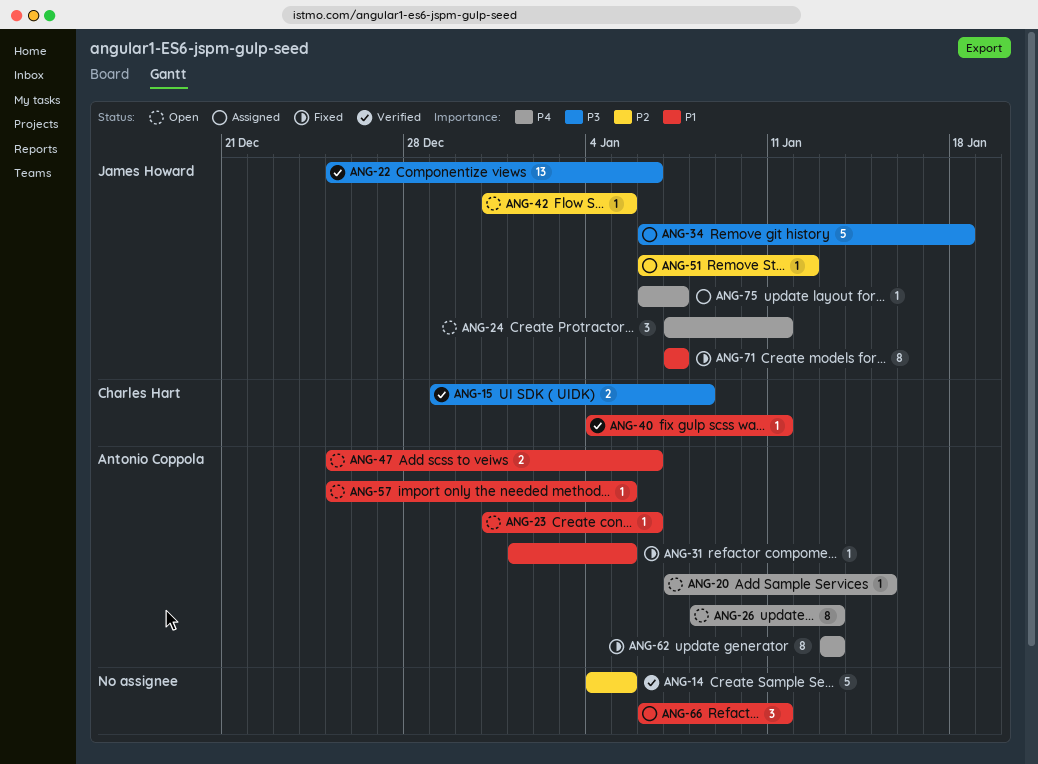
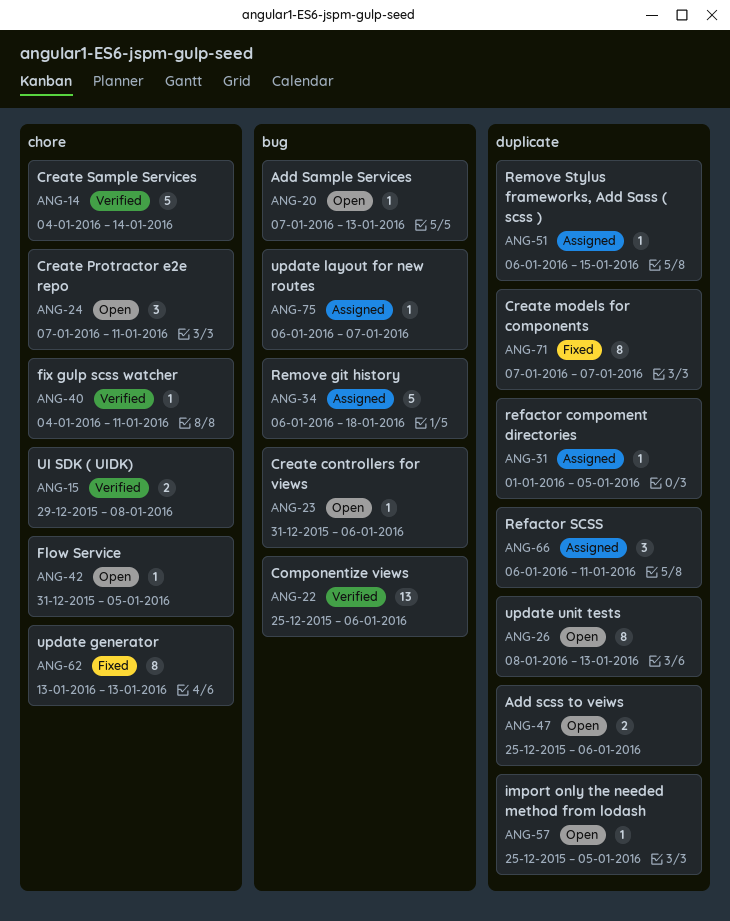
ANG-14, due: Jan 5 -> Jan 14
ANG-20, due: Jan 15 -> Jan 13
ANG-31, status: Fixed -> Assigned
ANG-51, due: Jan 12 -> Jan 15

